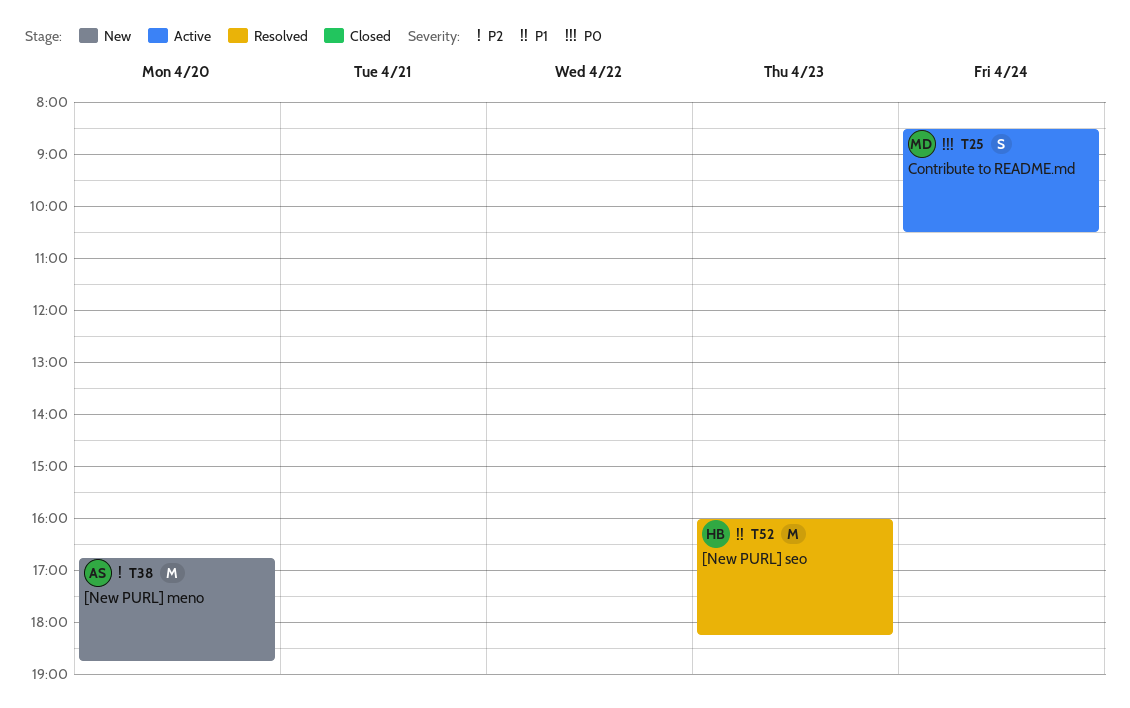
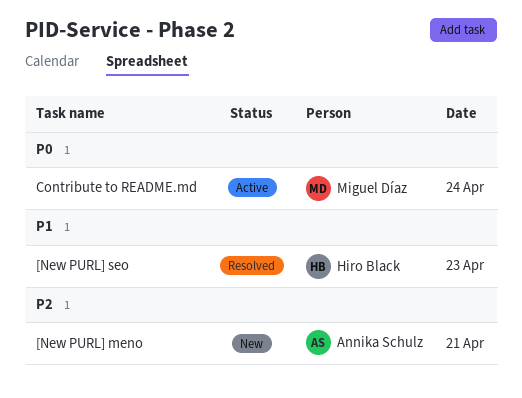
[New PURL] meno, day: Apr 20 -> Apr 21

